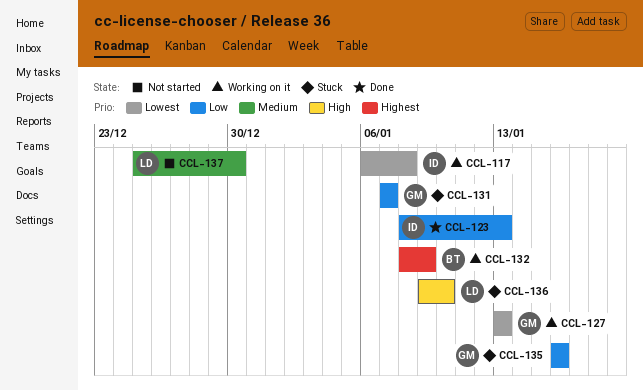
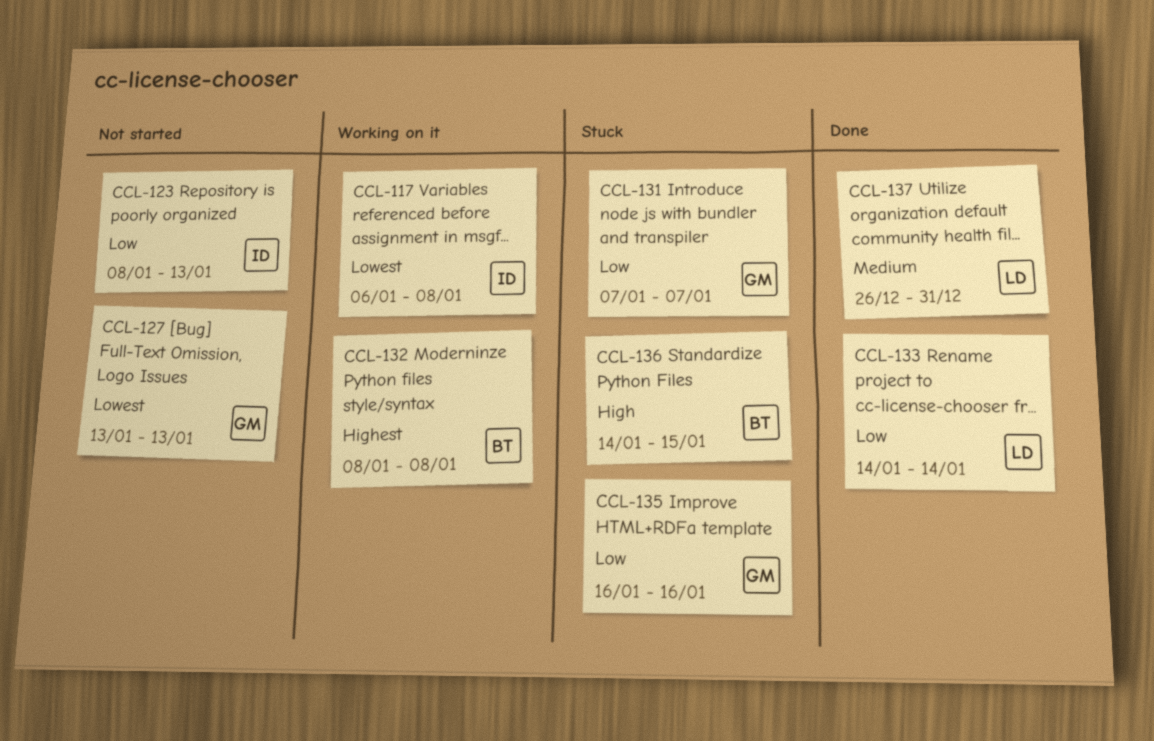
CCL-123, status: Done -> Not started
CCL-127, status: Working on it -> Not started
CCL-132, due: Jan 9 -> Jan 8
CCL-133: none -> present
CCL-136, owner: LD -> BT
CCL-136, start: Jan 9 -> Jan 14
CCL-136, due: Jan 10 -> Jan 15
CCL-137, status: Not started -> Done
CCL-137, start: Dec 25 -> Dec 26
CCL-137, due: Dec 30 -> Dec 31

